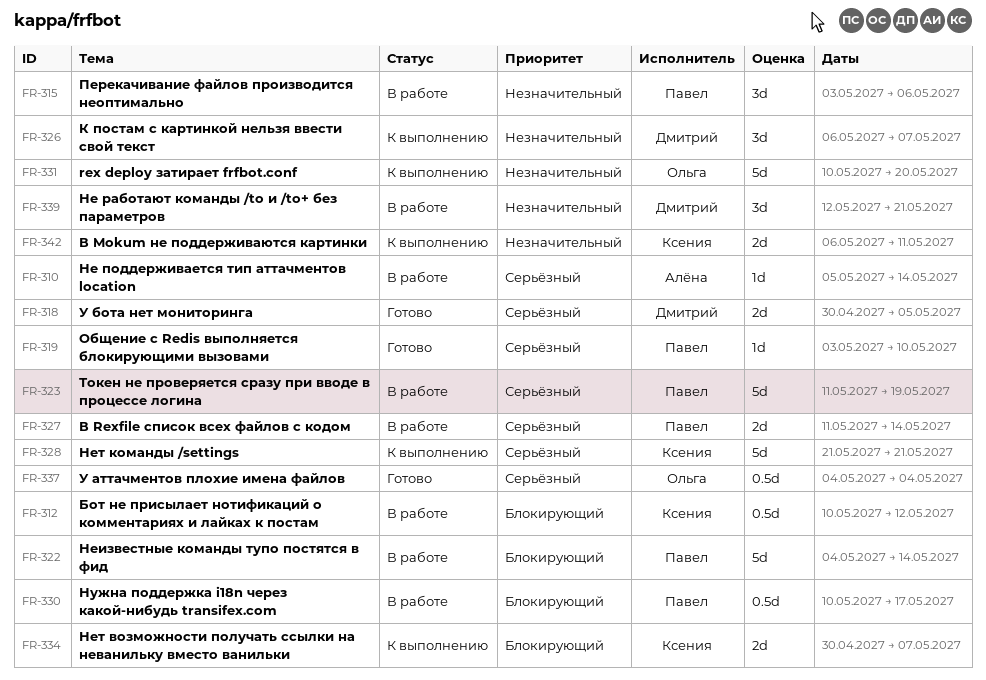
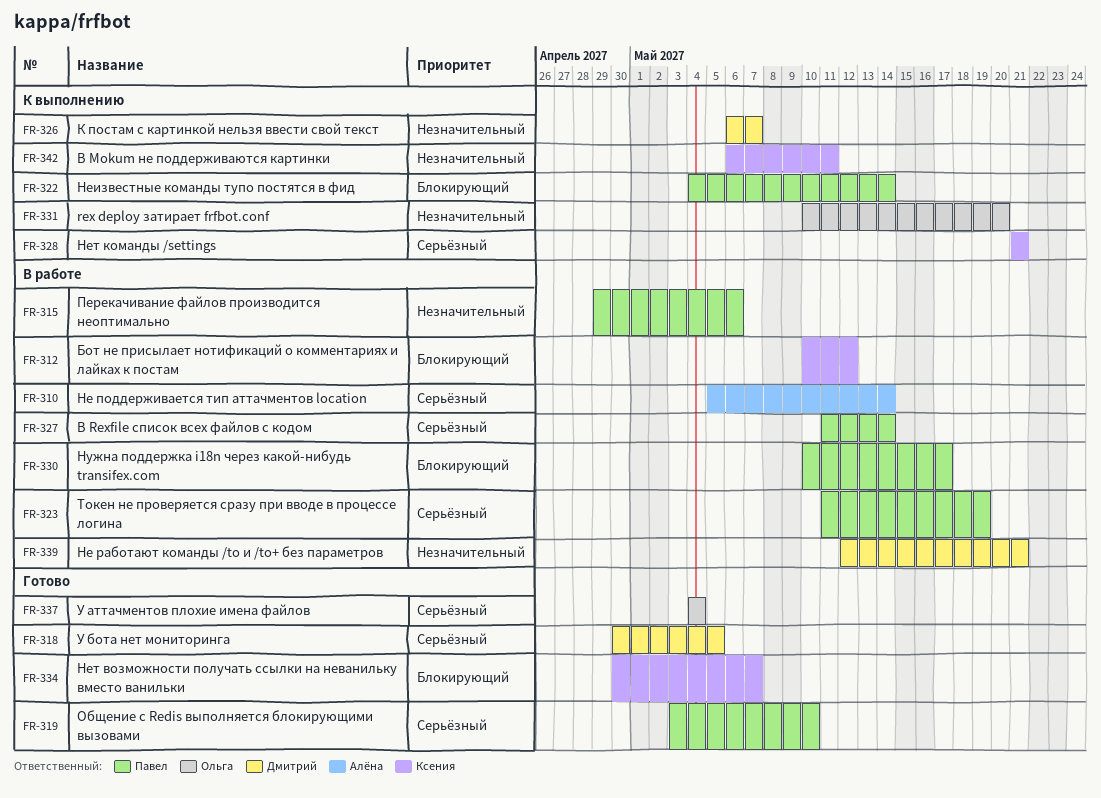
FR-315, start: May 3 -> Apr 29
FR-322, status: В работе -> К выполнению
FR-334, status: К выполнению -> Готово

